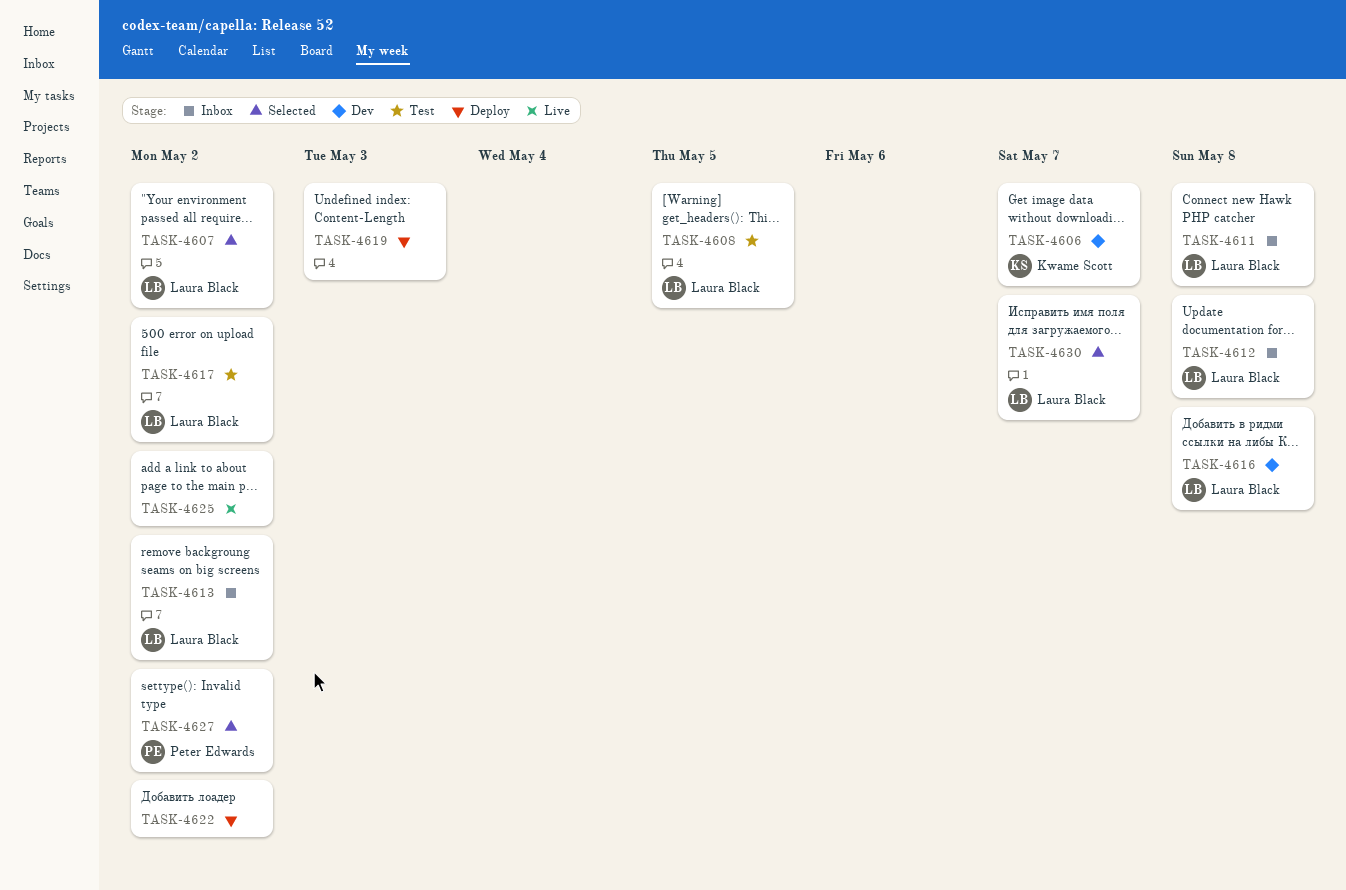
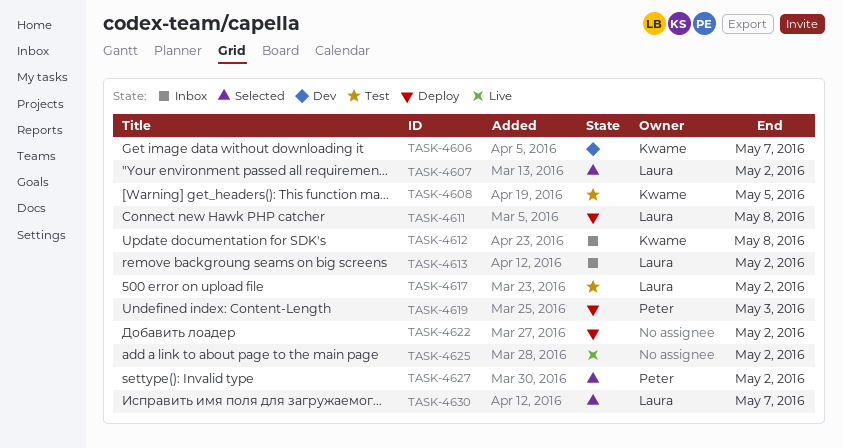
TASK-4608, owner: Laura Black -> Kwame Scott
TASK-4611, status: Inbox -> Deploy
TASK-4612, owner: Laura Black -> Kwame Scott
TASK-4616: present -> none
TASK-4619, owner: none -> Peter Edwards

